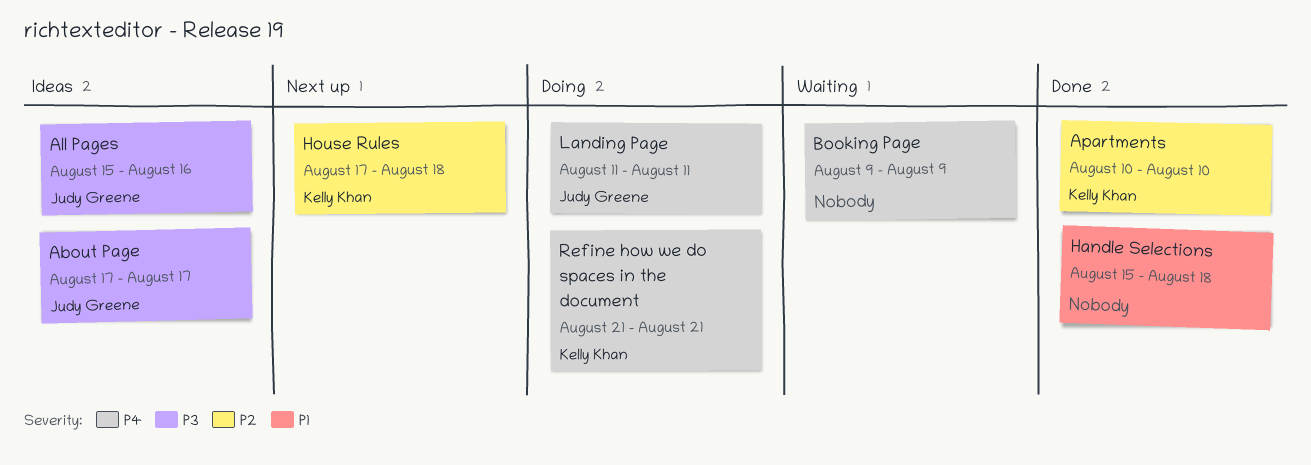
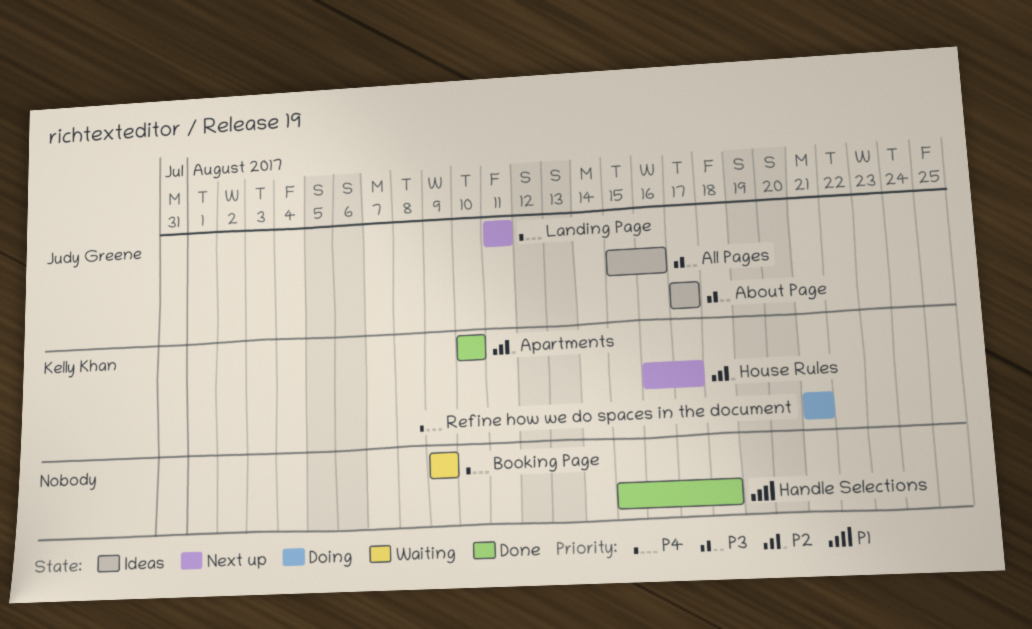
House Rules, start: Aug 17 -> Aug 16
House Rules, due: Aug 18 -> Aug 17
Landing Page, status: Doing -> Next up

